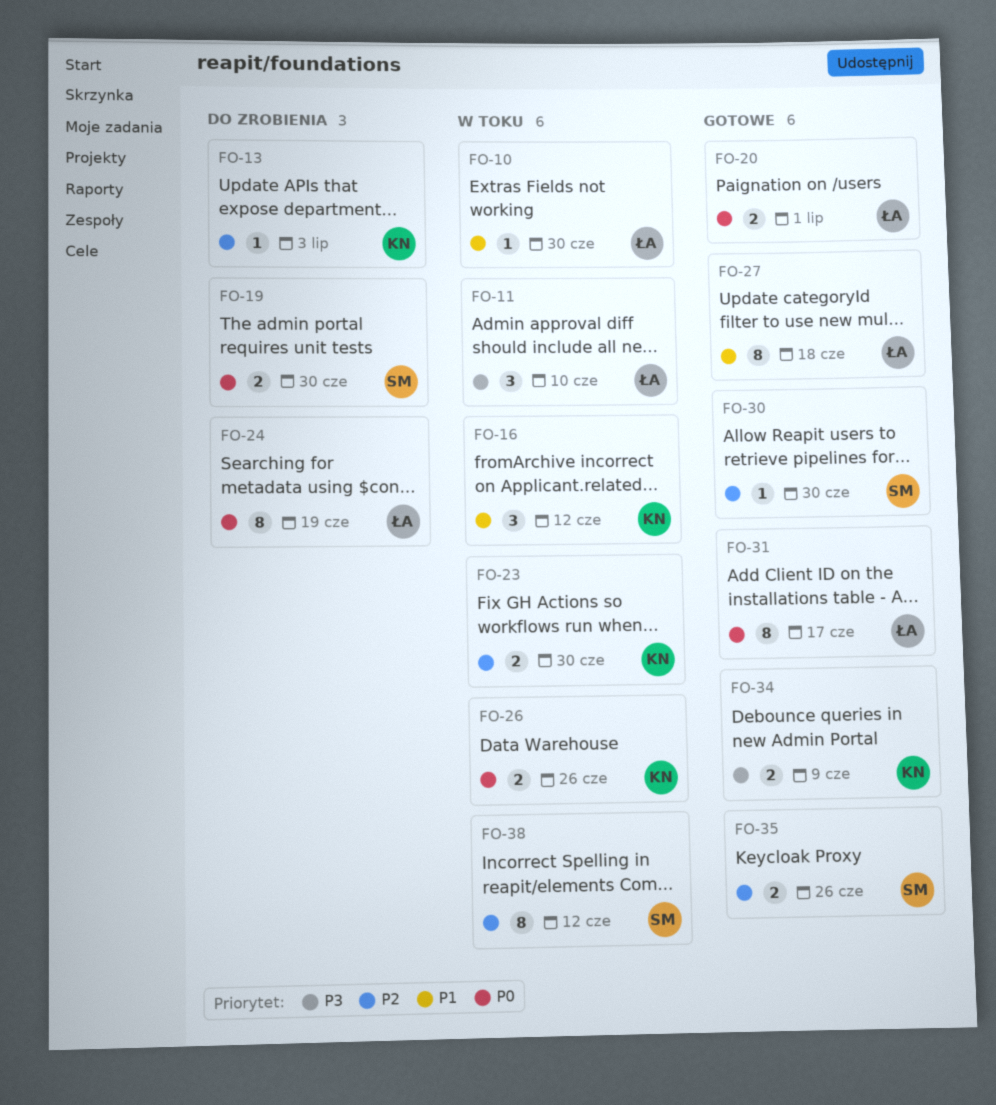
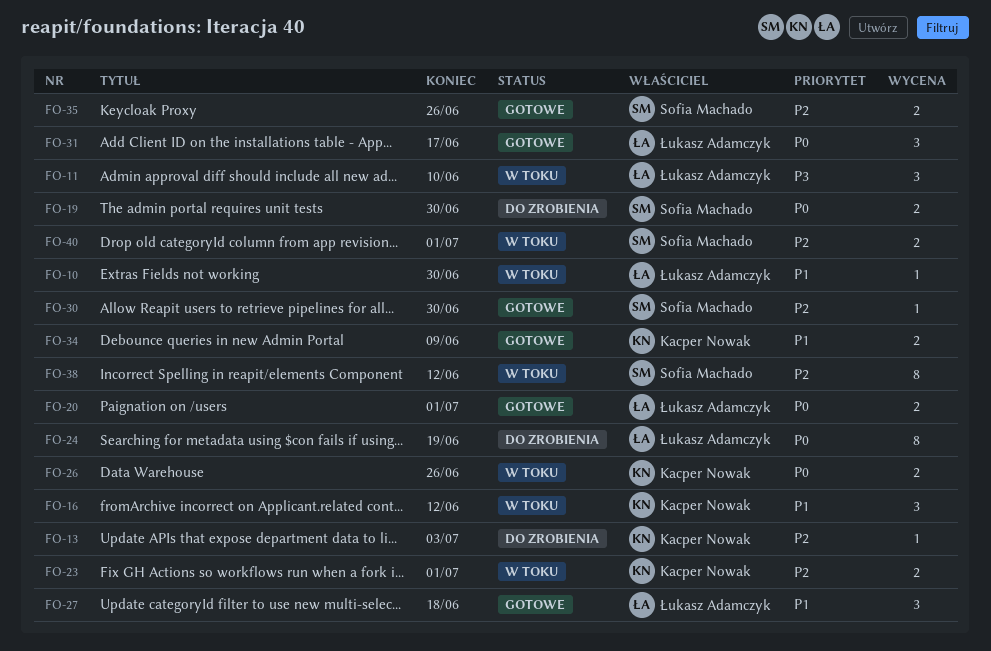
FO-23, due: Jun 30 -> Jul 1
FO-27, estimate: 8 -> 3
FO-31, estimate: 8 -> 3
FO-34, priority: P3 -> P1
FO-40: none -> present

